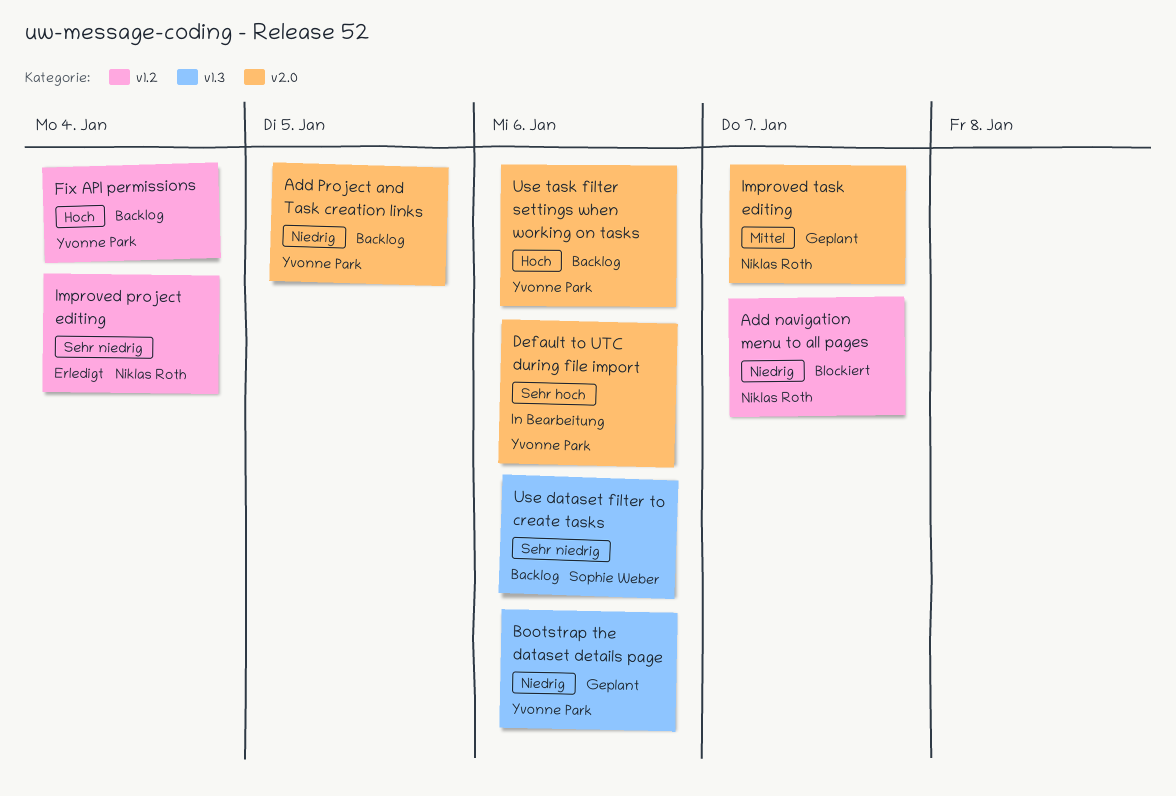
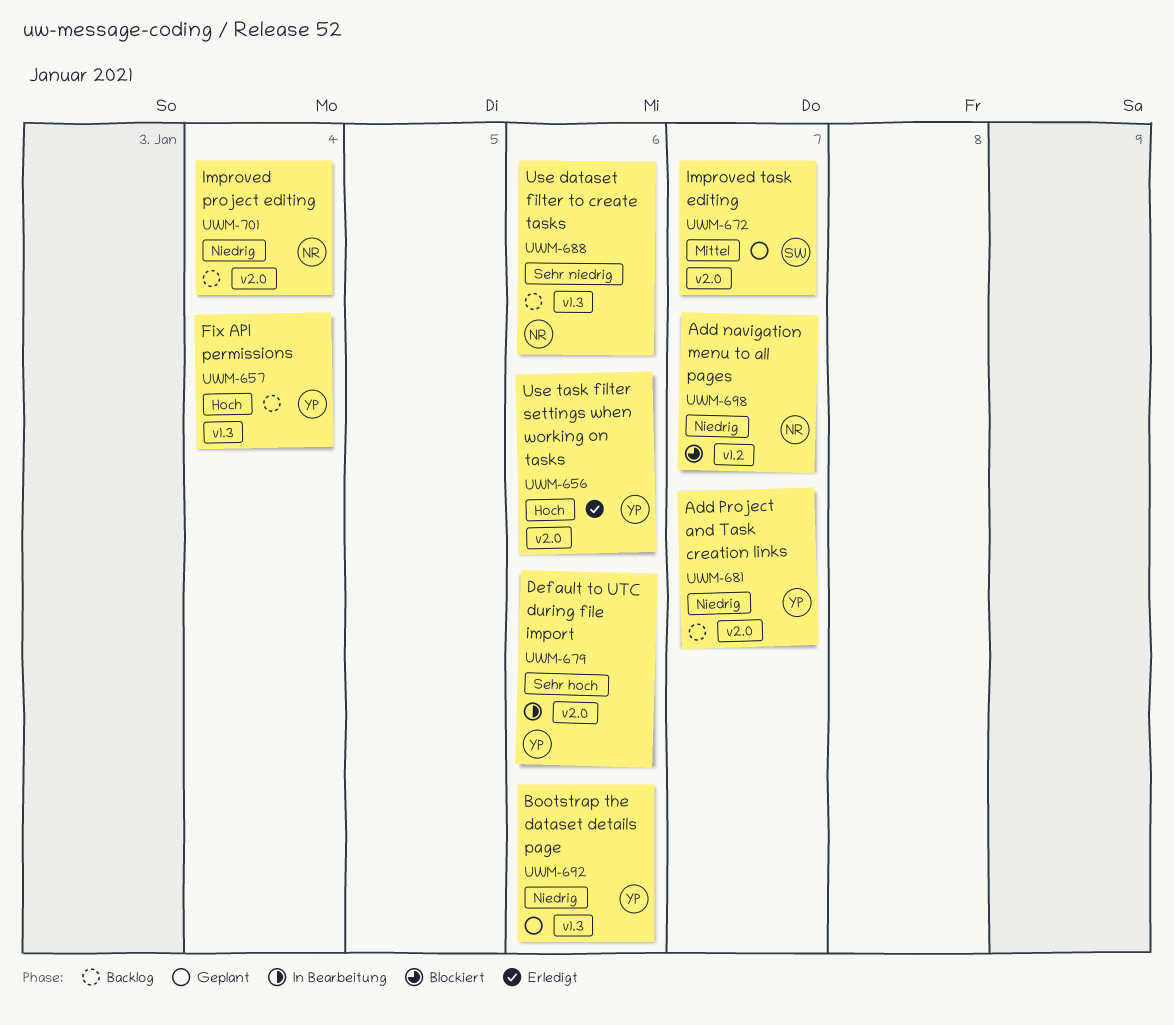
Add Project and Task creation links, due: Jan 5 -> Jan 7
Fix API permissions, label: v1.2 -> v1.3
Improved project editing, status: Erledigt -> Backlog
Improved project editing, priority: Sehr niedrig -> Niedrig
Improved project editing, label: v1.2 -> v2.0
Improved task editing, owner: Niklas Roth -> Sophie Weber
Use dataset filter to create tasks, owner: Sophie Weber -> Niklas Roth
Use task filter settings when working on tasks, status: Backlog -> Erledigt

